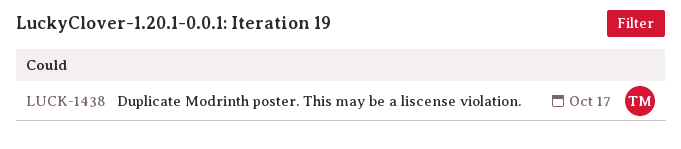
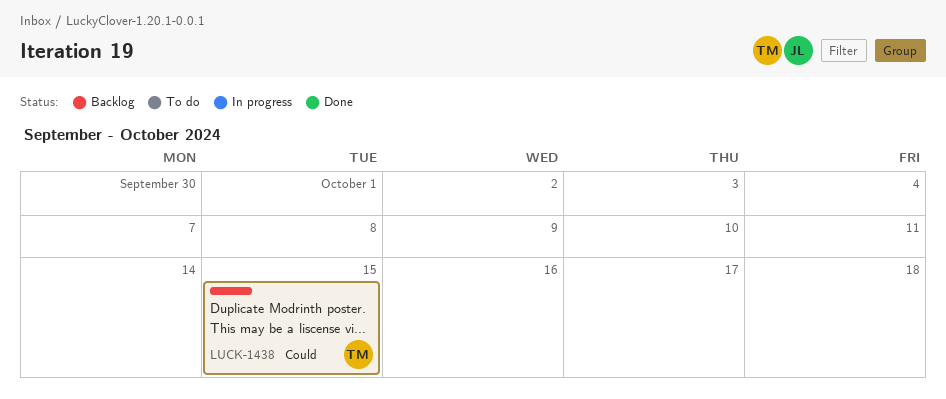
LUCK-1438, due: Oct 17 -> Oct 15

